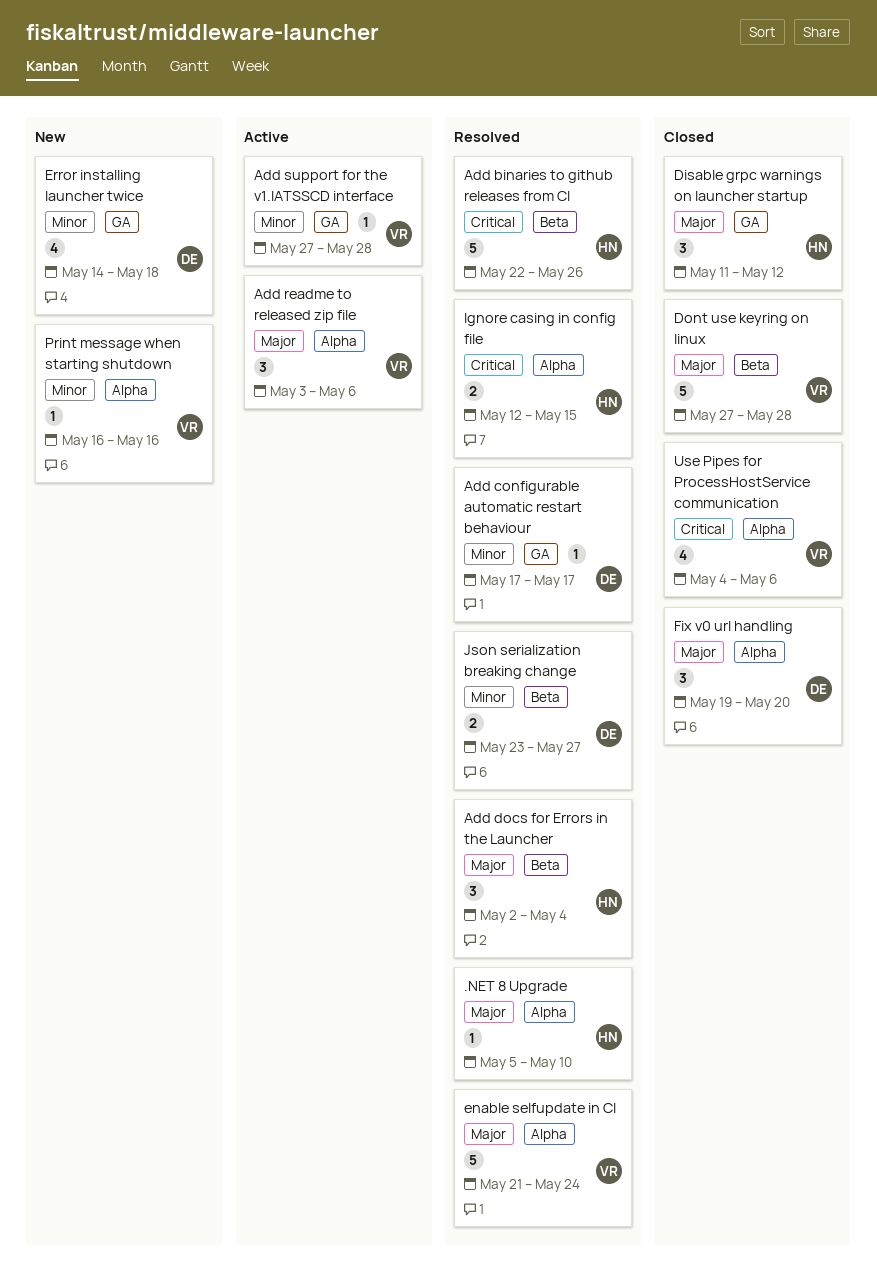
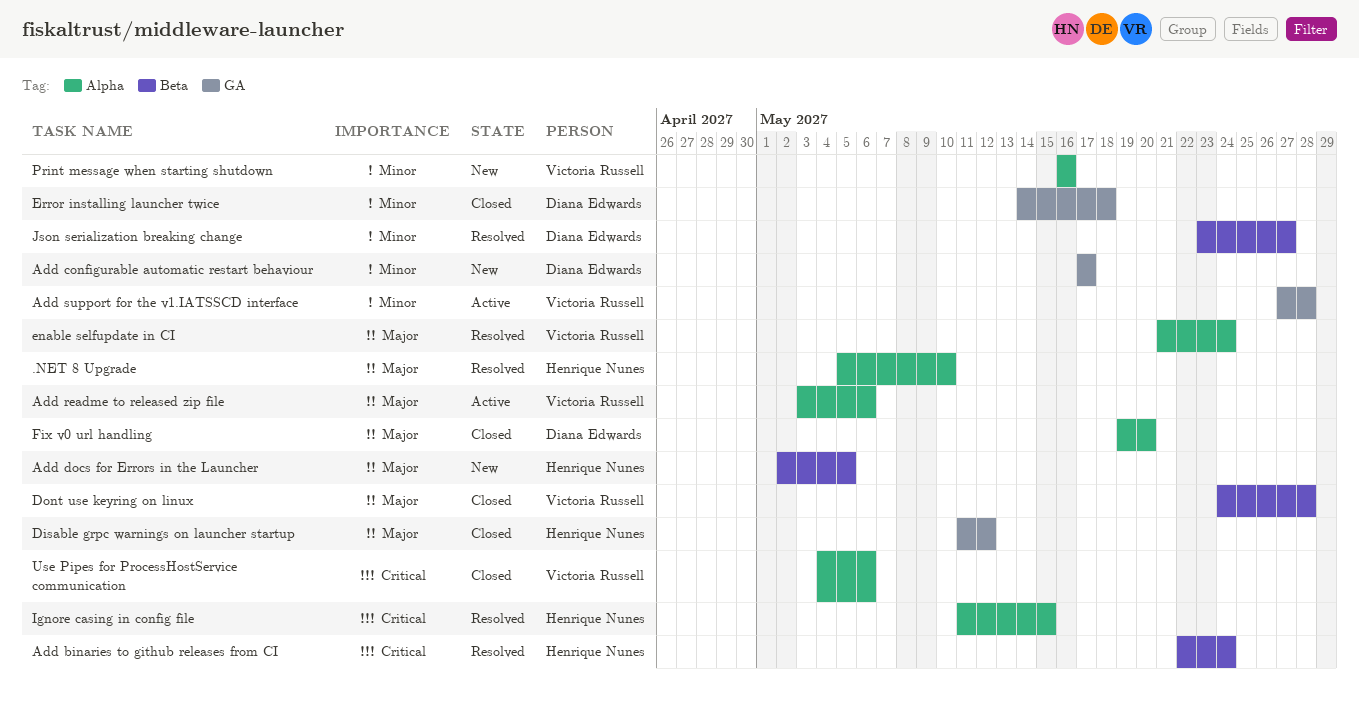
Add binaries to github releases from CI, due: May 26 -> May 24
Add configurable automatic restart behaviour, status: Resolved -> New
Add docs for Errors in the Launcher, status: Resolved -> New
Add docs for Errors in the Launcher, due: May 4 -> May 5
Dont use keyring on linux, start: May 27 -> May 24
Error installing launcher twice, status: New -> Closed
Ignore casing in config file, start: May 12 -> May 11

